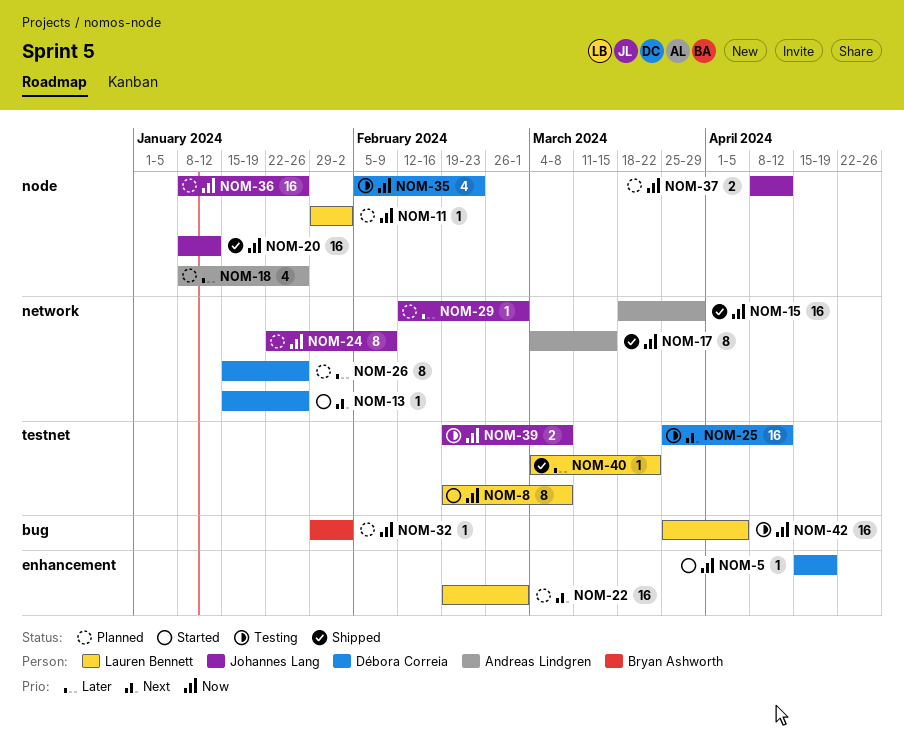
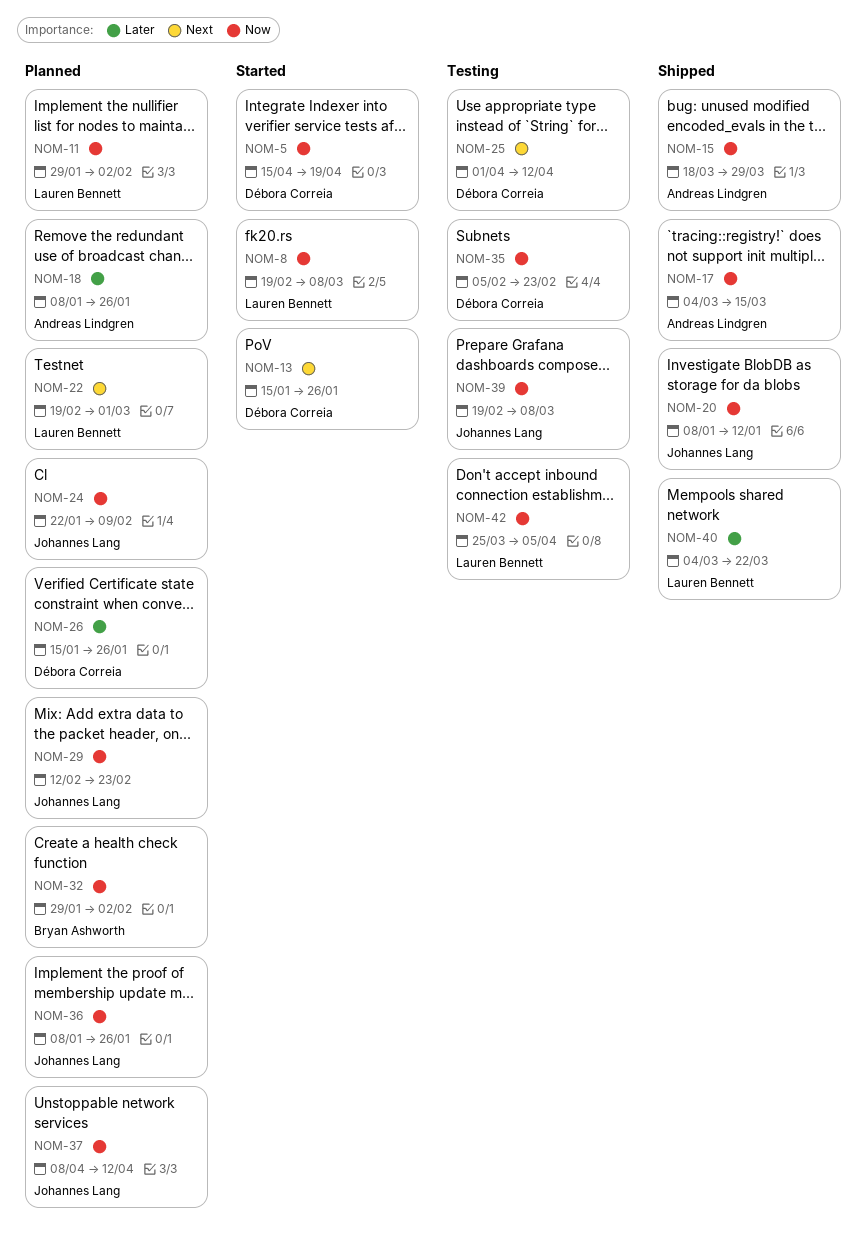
NOM-25, start: Mar 25 -> Apr 1
NOM-29, priority: Later -> Now
NOM-29, due: Mar 1 -> Feb 23

